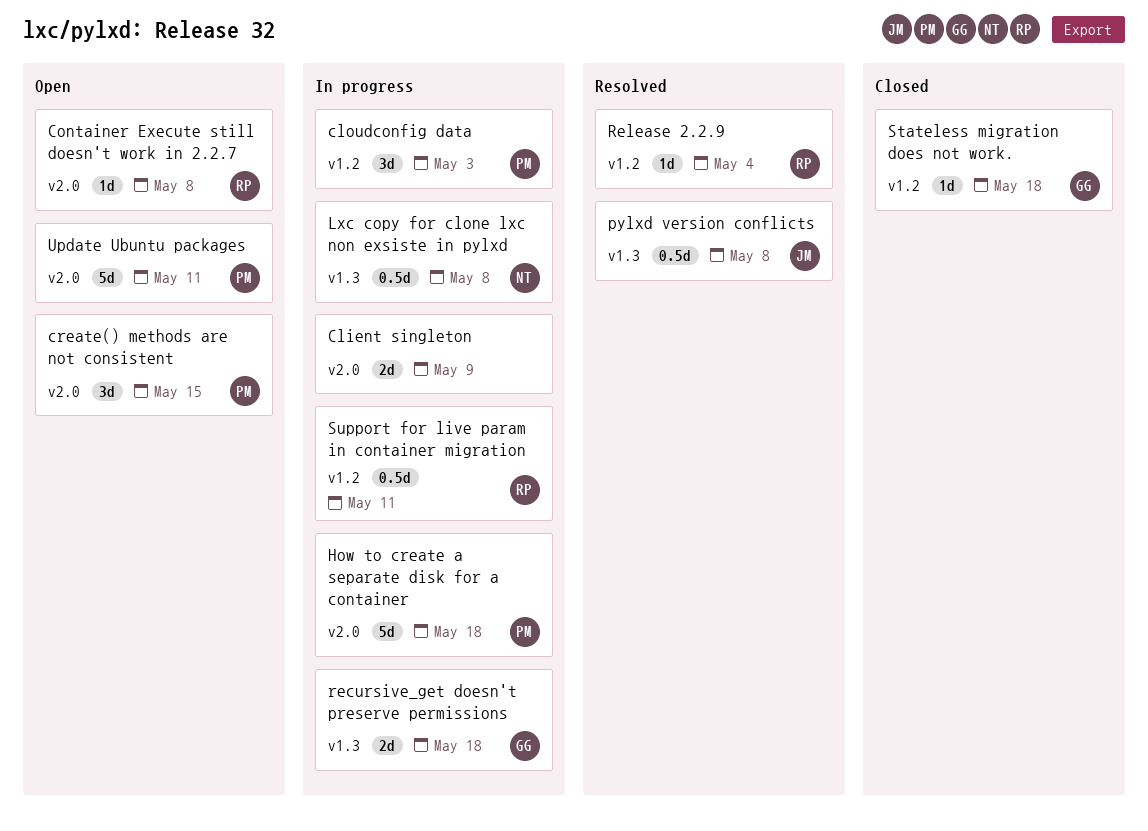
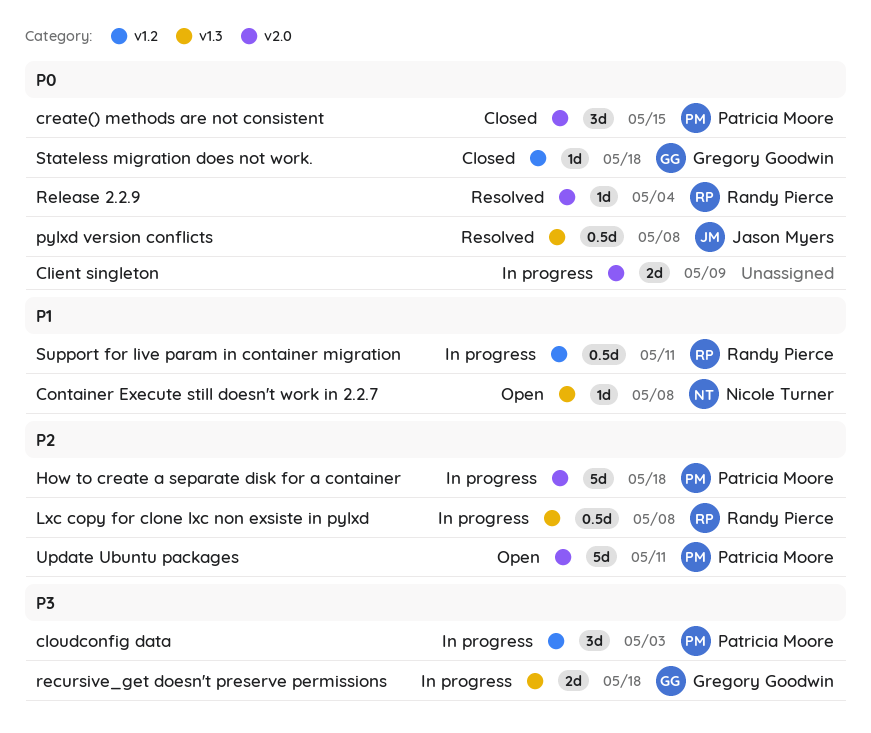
Container Execute still doesn't work in 2.2.7, owner: Randy Pierce -> Nicole Turner
Container Execute still doesn't work in 2.2.7, label: v2.0 -> v1.3
create() methods are not consistent, status: Open -> Closed
Lxc copy for clone lxc non exsiste in pylxd, owner: Nicole Turner -> Randy Pierce
Release 2.2.9, label: v1.2 -> v2.0

